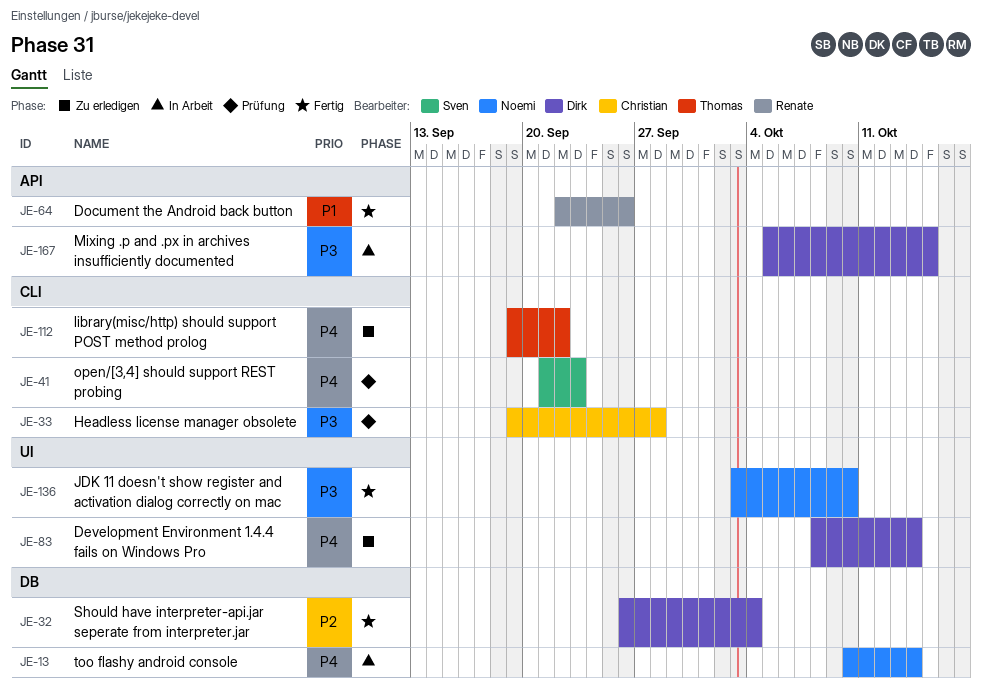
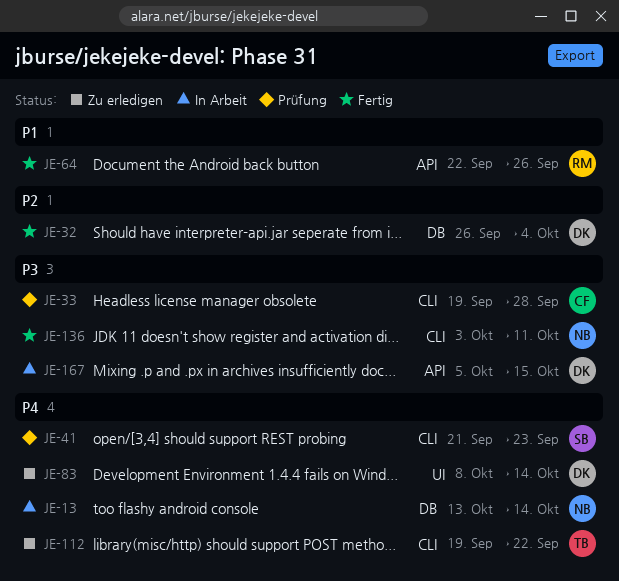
JE-13, start: Oct 10 -> Oct 13
JE-136, label: UI -> CLI
JE-136, due: Oct 10 -> Oct 11

